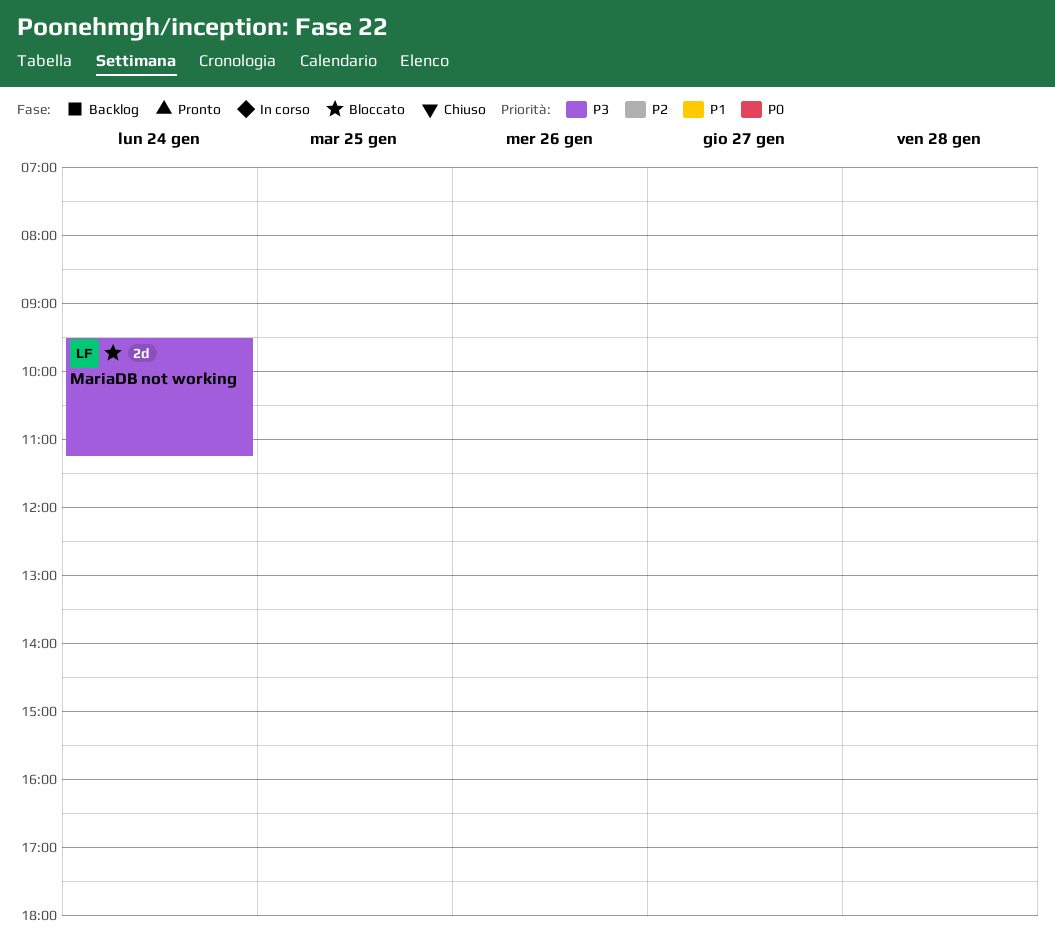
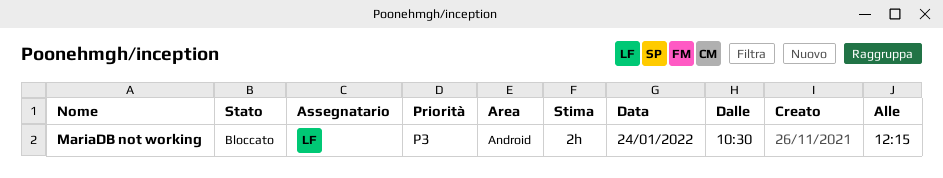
MariaDB not working, estimate: 2d -> 2h
MariaDB not working, begins: 09:30 -> 10:30
MariaDB not working, ends: 11:15 -> 12:15

